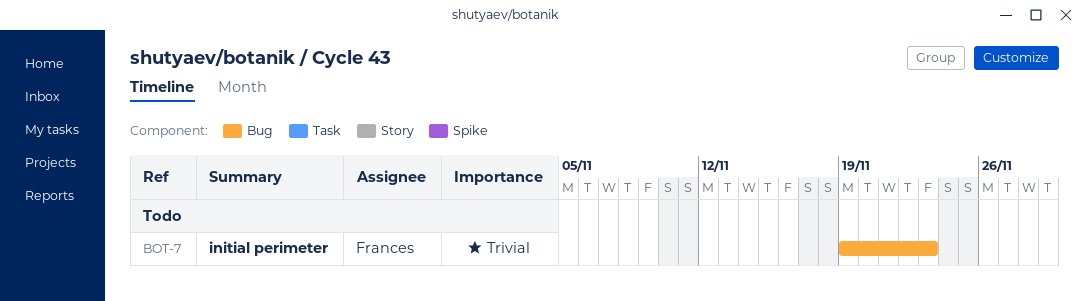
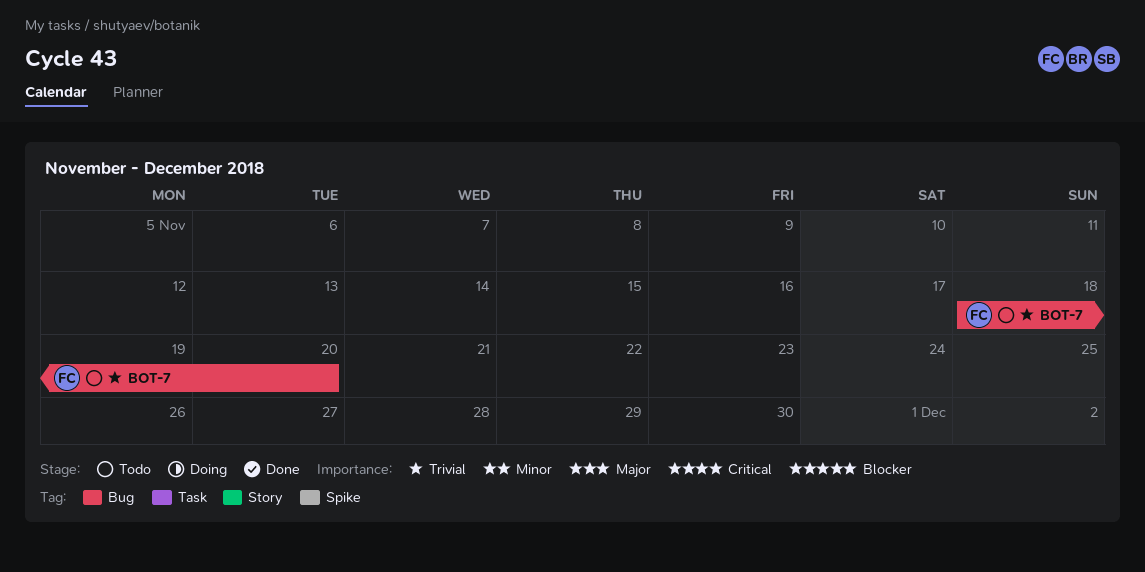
BOT-7, start: Nov 19 -> Nov 18
BOT-7, due: Nov 23 -> Nov 20

